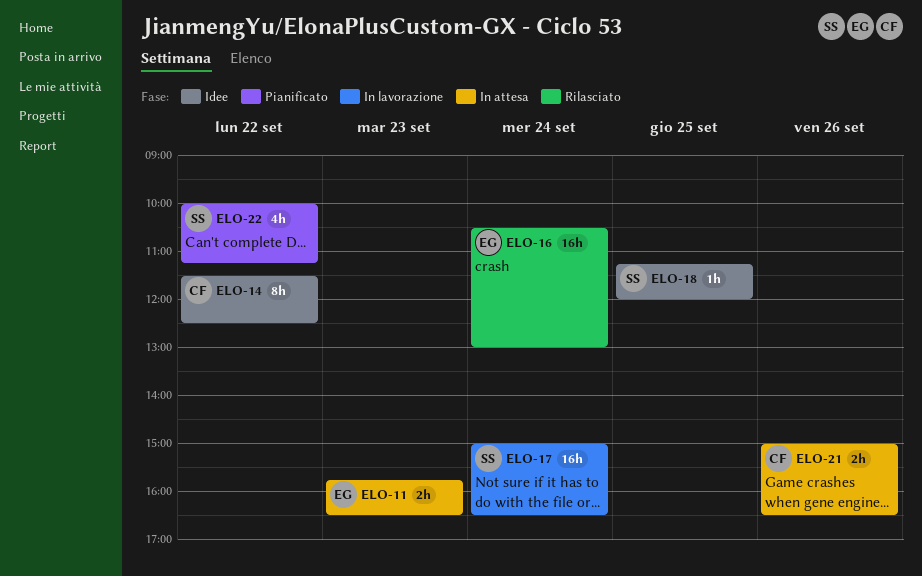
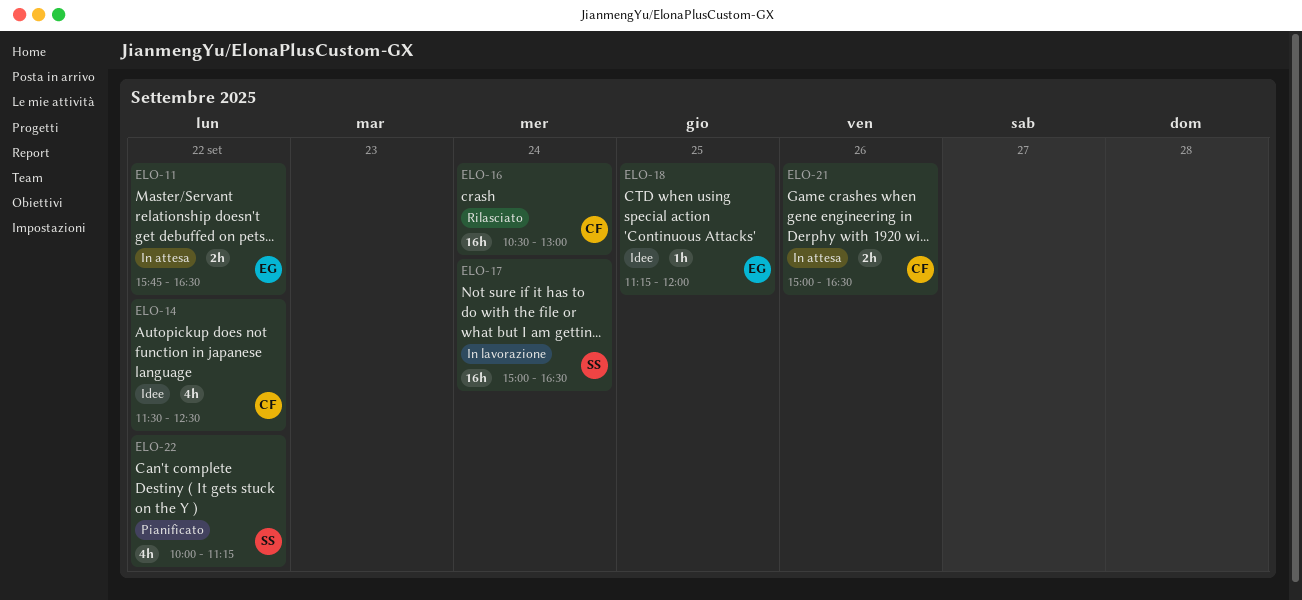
ELO-11, day: Sep 23 -> Sep 22
ELO-14, estimate: 8h -> 4h
ELO-16, owner: EG -> CF
ELO-18, owner: SS -> EG

